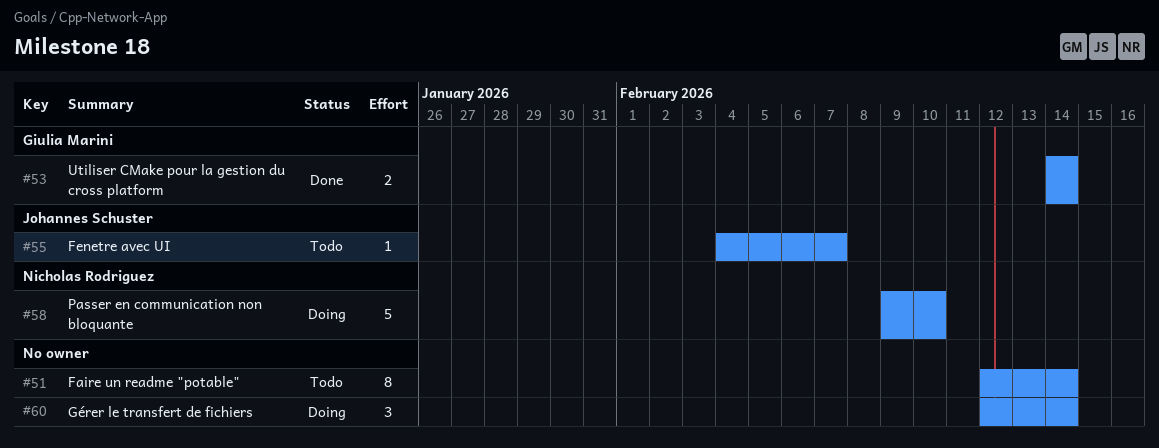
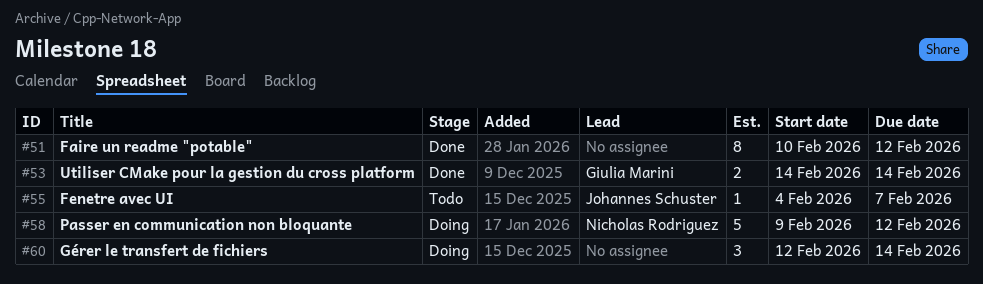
#51, status: Todo -> Done
#51, start: Feb 12 -> Feb 10
#51, due: Feb 14 -> Feb 12
#58, due: Feb 10 -> Feb 12

